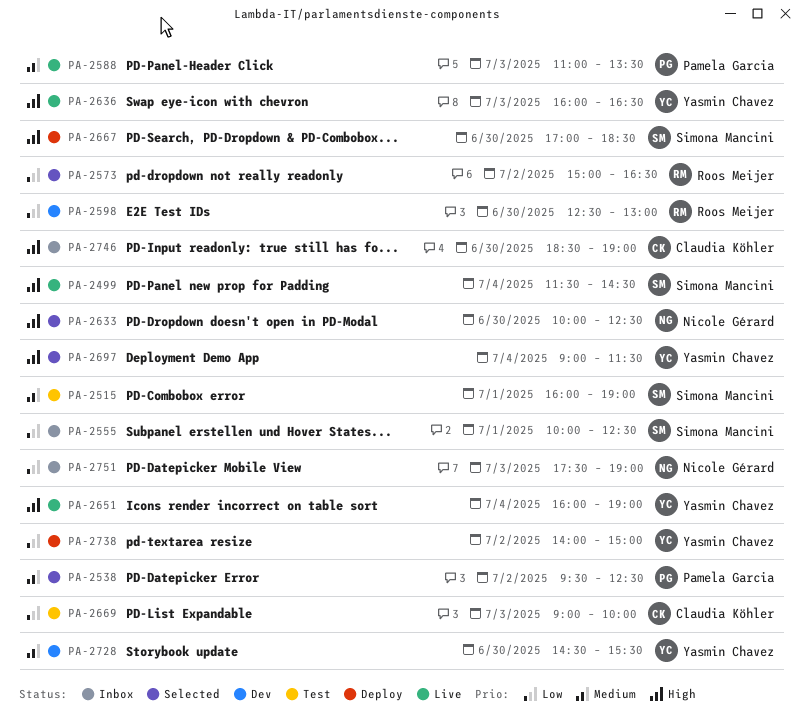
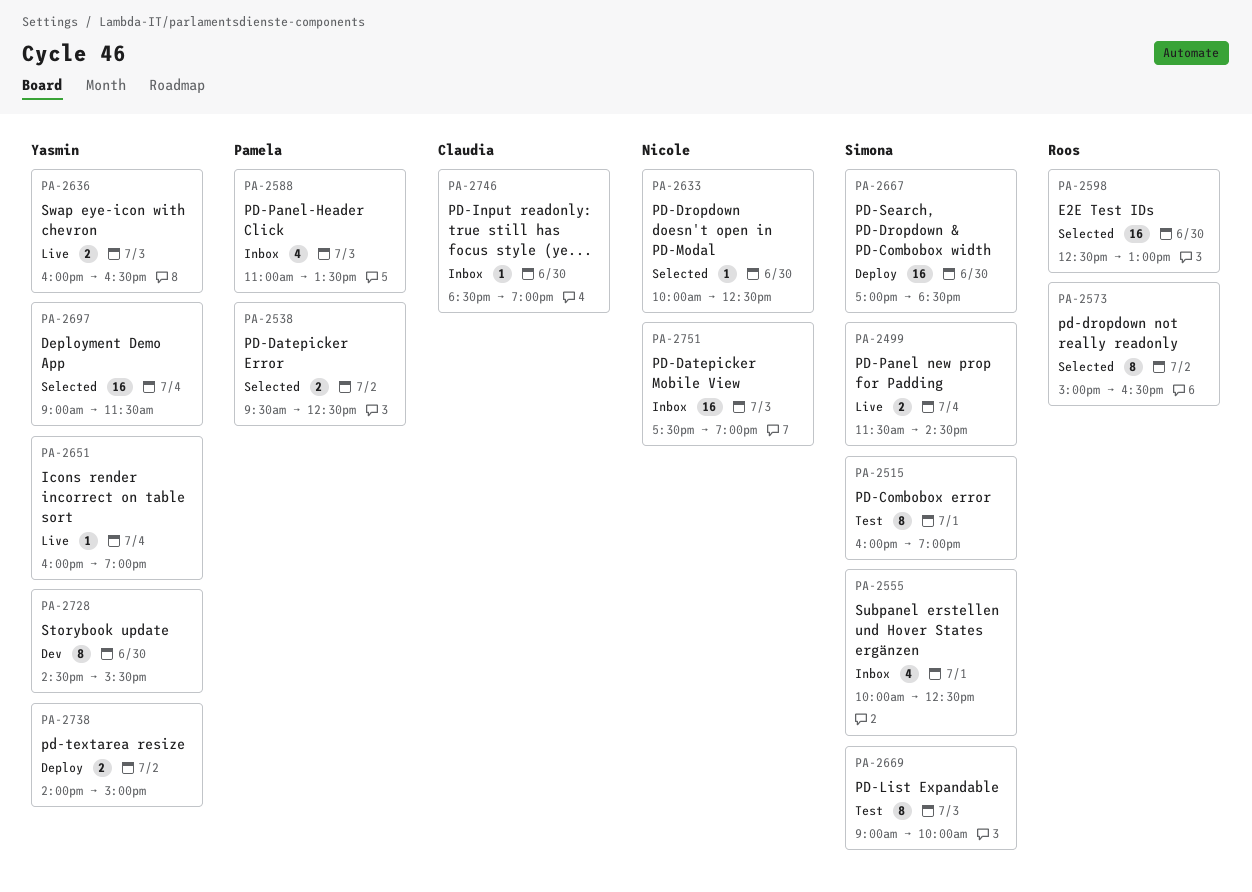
PA-2588, status: Live -> Inbox
PA-2598, status: Dev -> Selected
PA-2669, owner: Claudia Köhler -> Simona Mancini

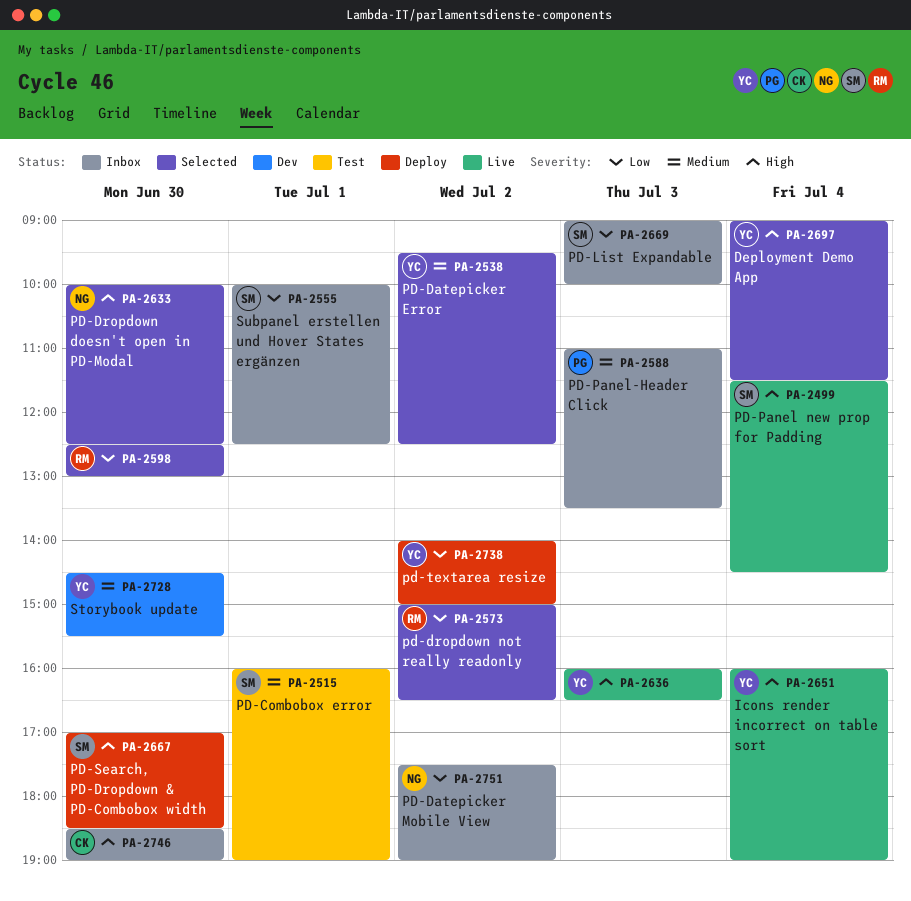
PA-2538, owner: Pamela -> Yasmin
PA-2669, status: Test -> Inbox
PA-2751, day: Jul 3 -> Jul 2

